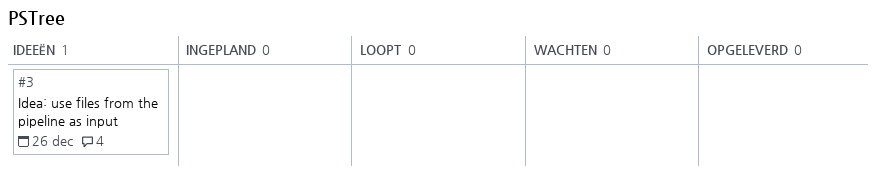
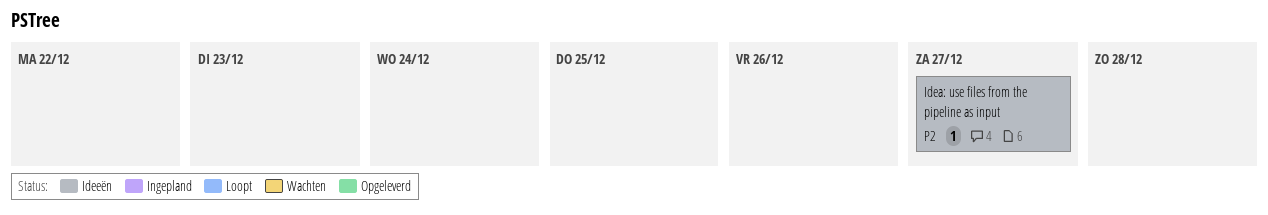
Idea: use files from the pipeline as input, due: Dec 26 -> Dec 27

